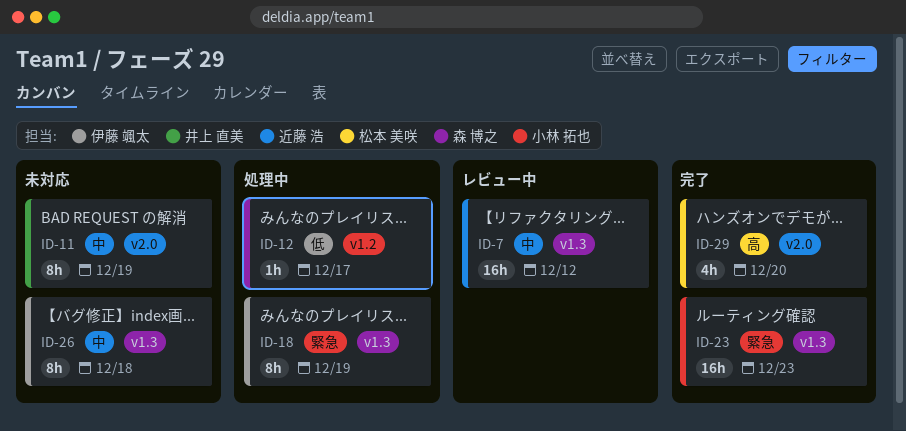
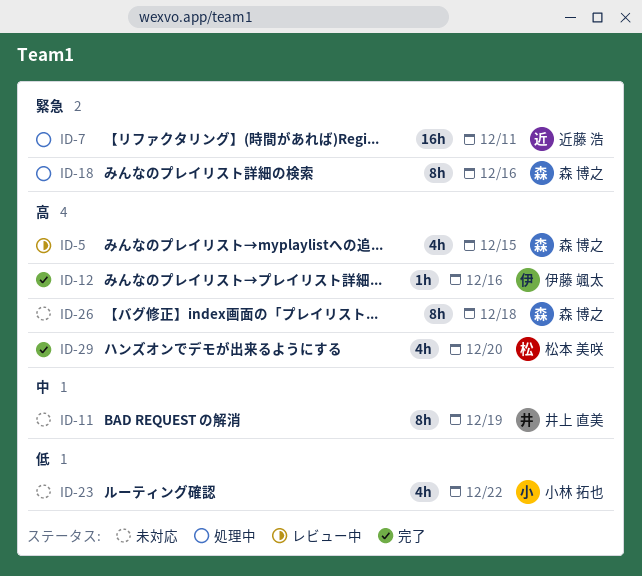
ID-5: none -> present
ID-7, status: レビュー中 -> 処理中
ID-7, priority: 中 -> 緊急
ID-7, due: Dec 12 -> Dec 11
ID-12, status: 処理中 -> 完了
ID-12, owner: 森 博之 -> 伊藤 颯太
ID-12, priority: 低 -> 高
ID-12, due: Dec 17 -> Dec 16
ID-18, owner: 伊藤 颯太 -> 森 博之
ID-18, due: Dec 19 -> Dec 16
ID-23, status: 完了 -> 未対応
ID-23, priority: 緊急 -> 低
ID-23, estimate: 16h -> 4h
ID-23, due: Dec 23 -> Dec 22
ID-26, owner: 伊藤 颯太 -> 森 博之
ID-26, priority: 中 -> 高

